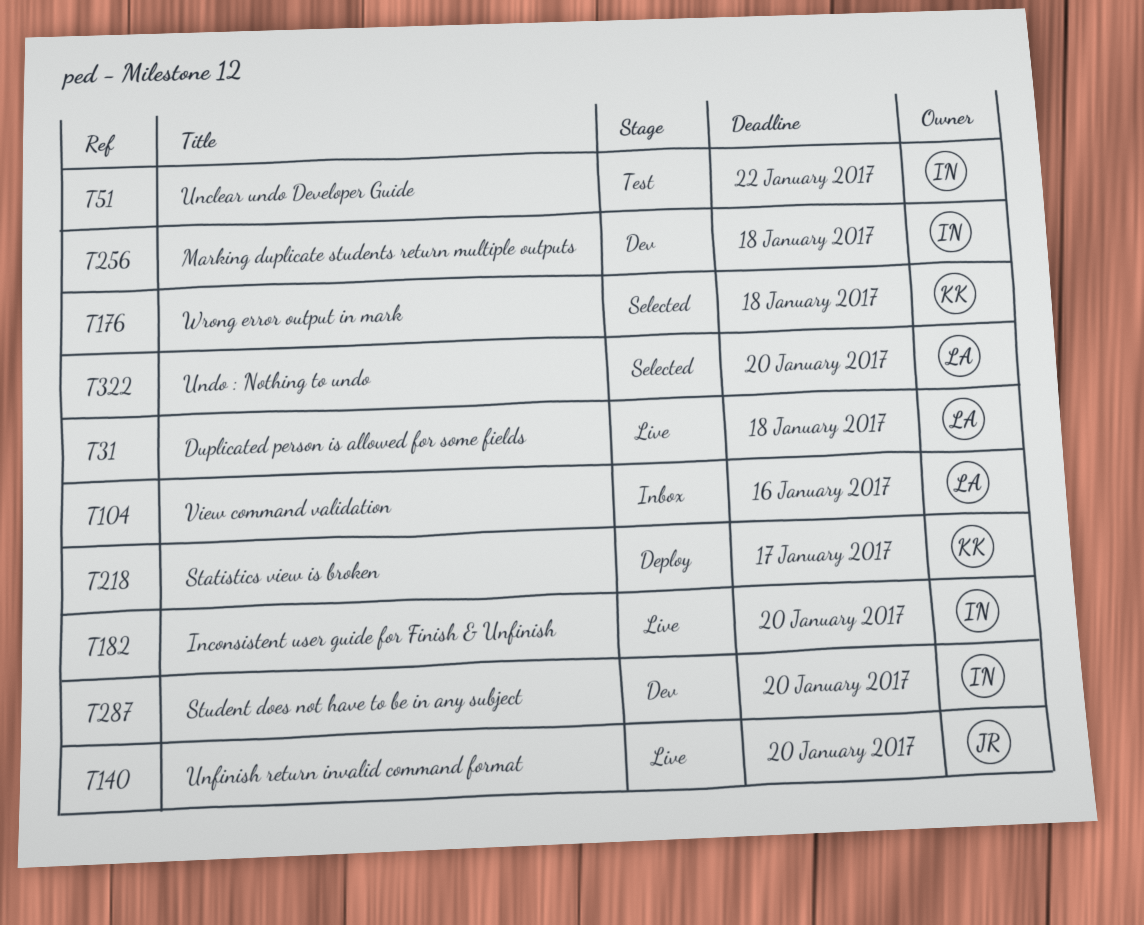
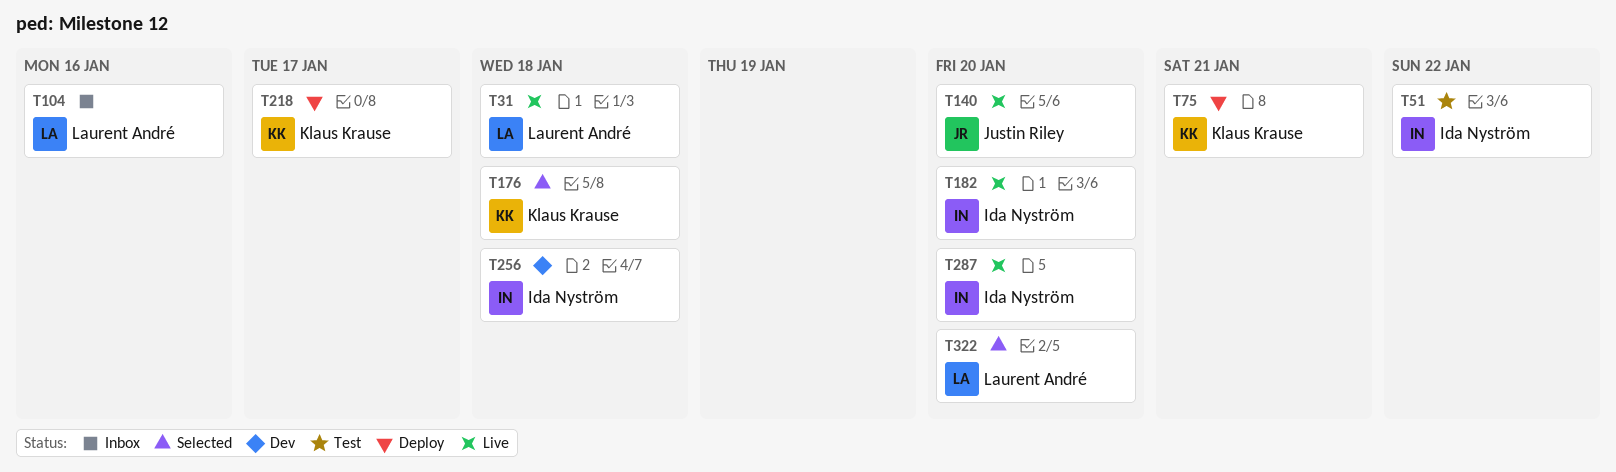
T75: none -> present
T287, status: Dev -> Live

